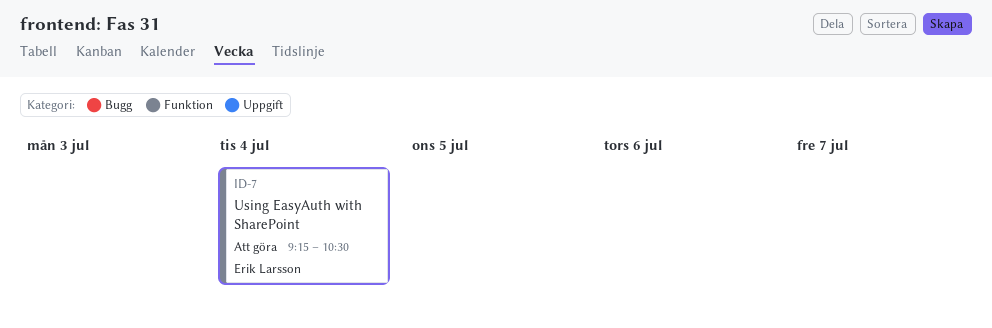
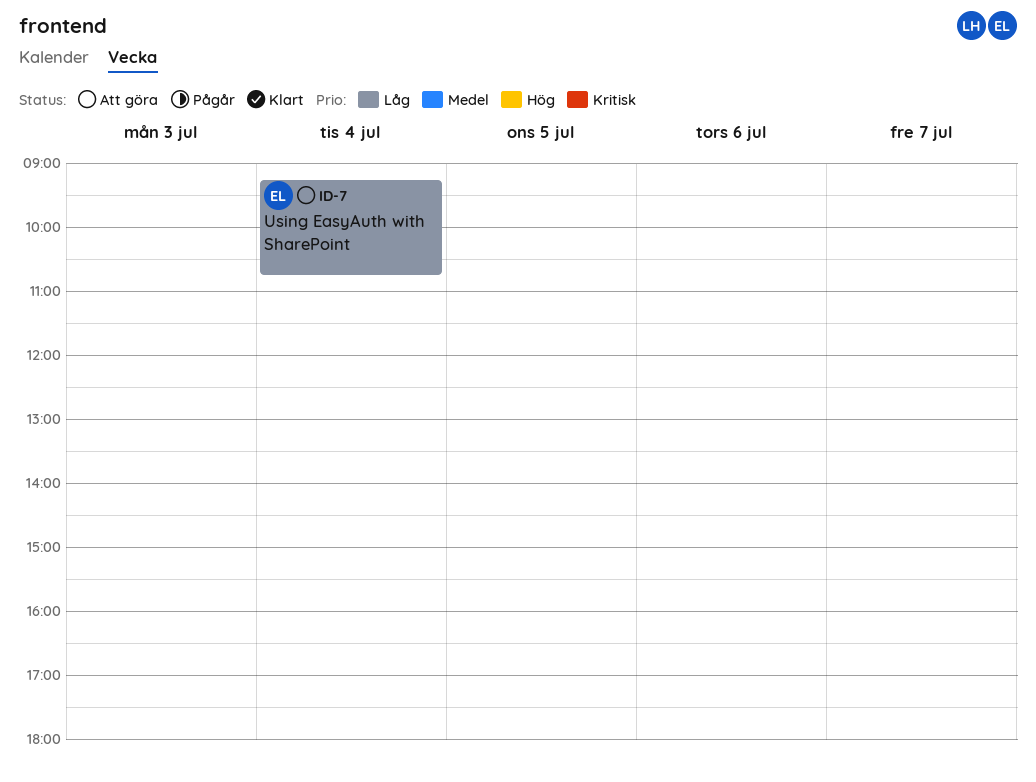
ID-7, ends: 10:30 -> 10:45

